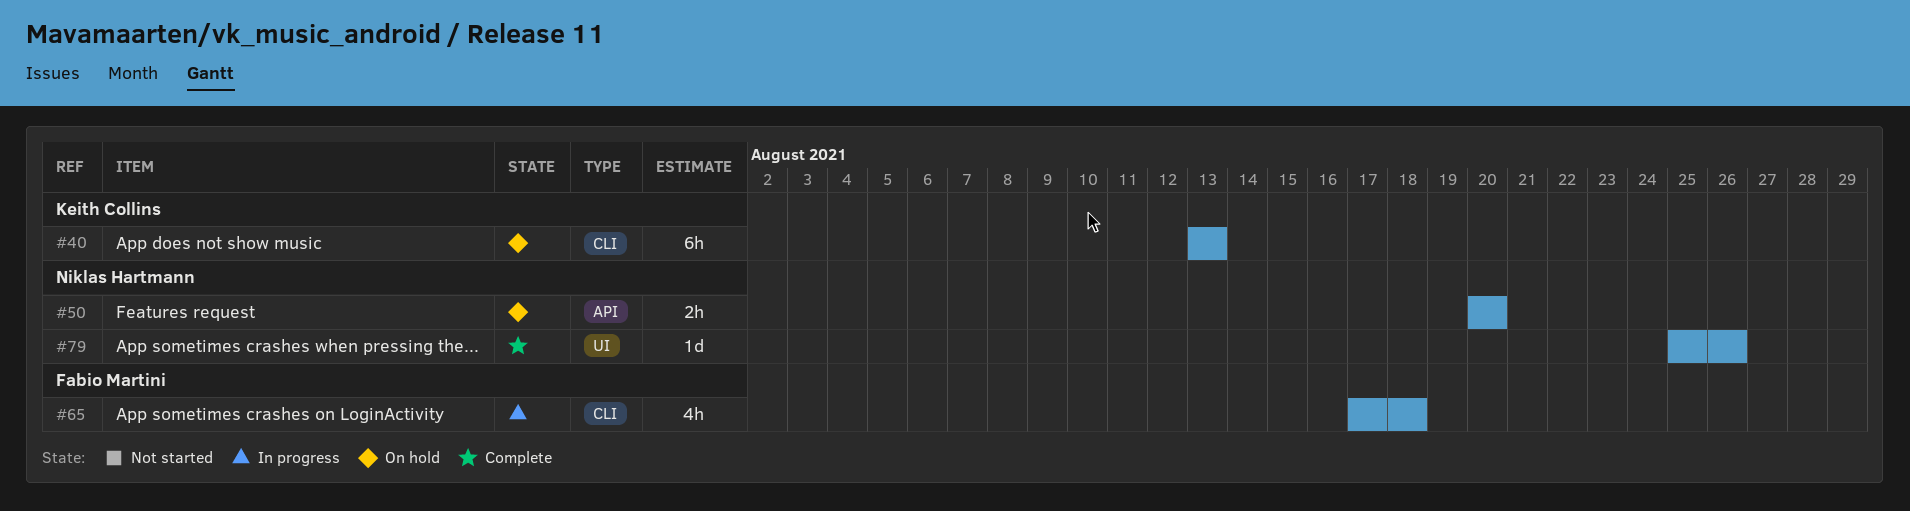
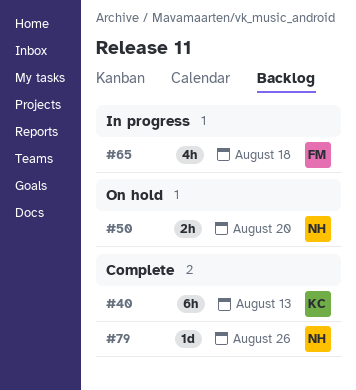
#40, status: On hold -> Complete

